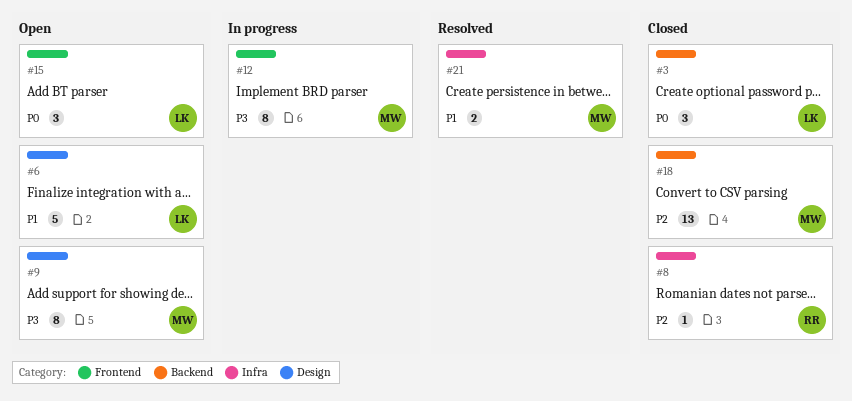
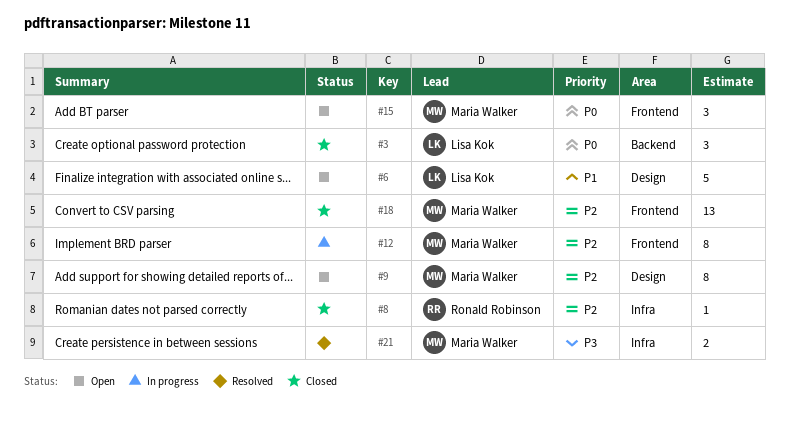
#9, priority: P3 -> P2
#12, priority: P3 -> P2
#15, owner: Lisa Kok -> Maria Walker
#18, label: Backend -> Frontend
#21, priority: P1 -> P3

